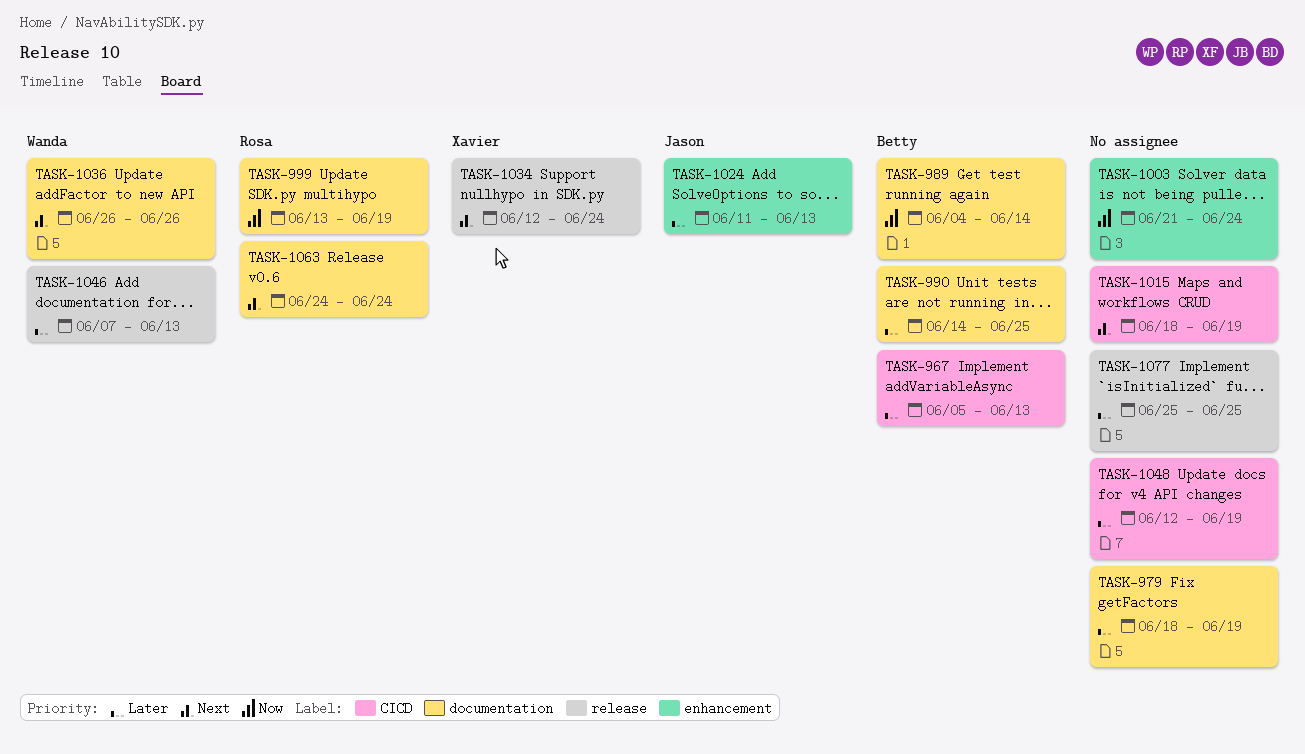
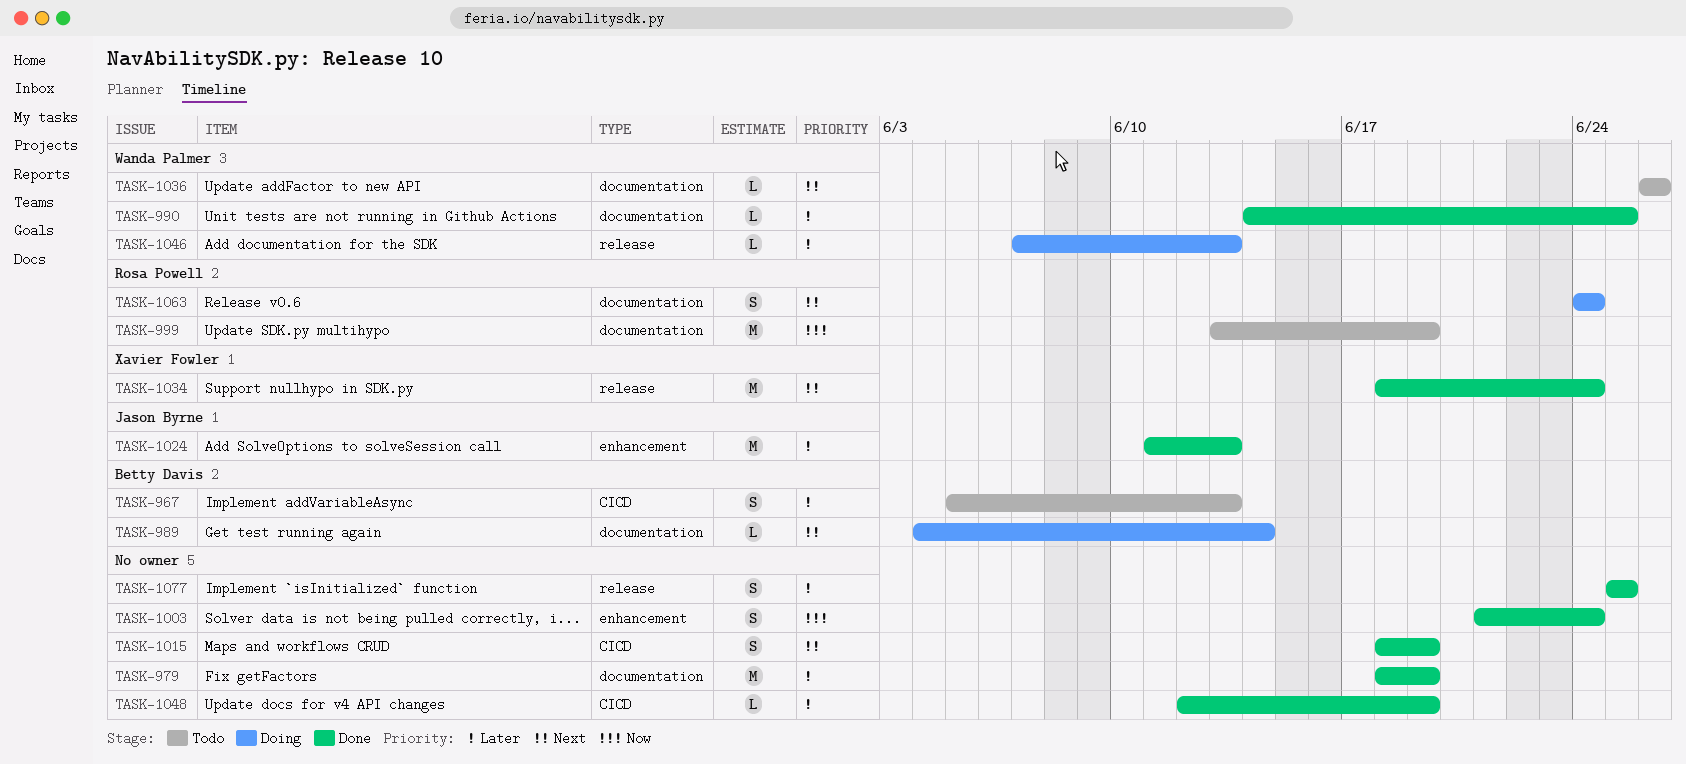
TASK-989, priority: Now -> Next
TASK-990, owner: Betty Davis -> Wanda Palmer
TASK-1034, start: Jun 12 -> Jun 18

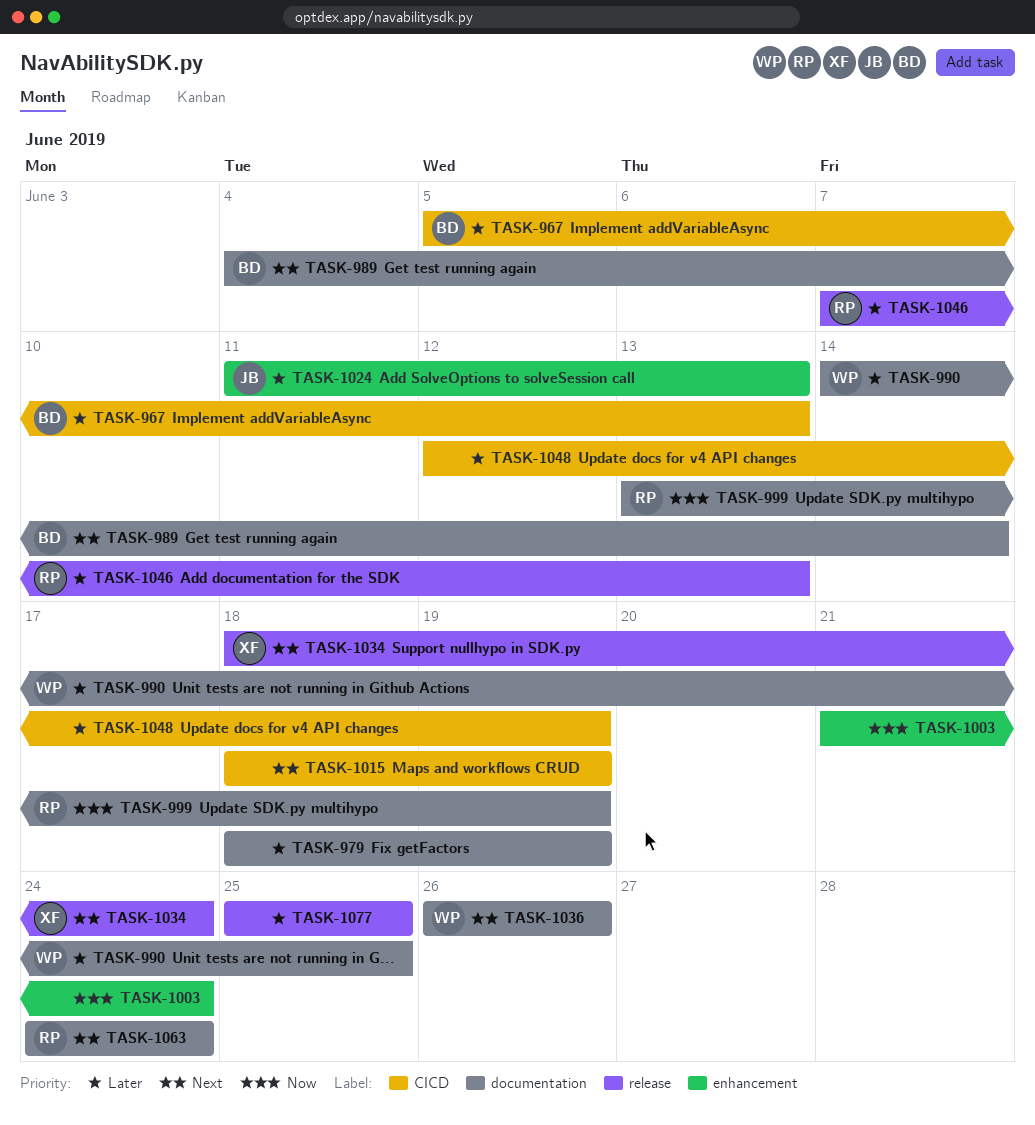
TASK-1046, owner: Wanda Palmer -> Rosa Powell

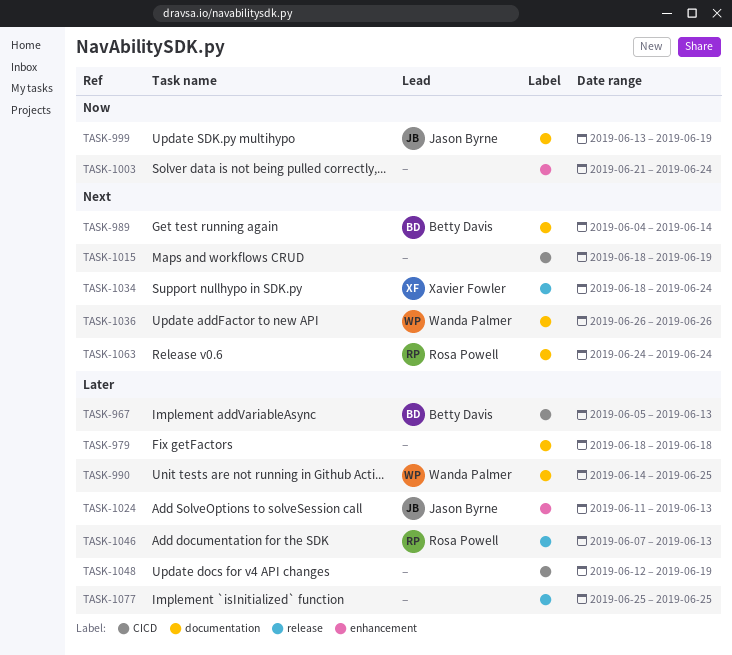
TASK-979, due: Jun 19 -> Jun 18
TASK-999, owner: Rosa Powell -> Jason Byrne

